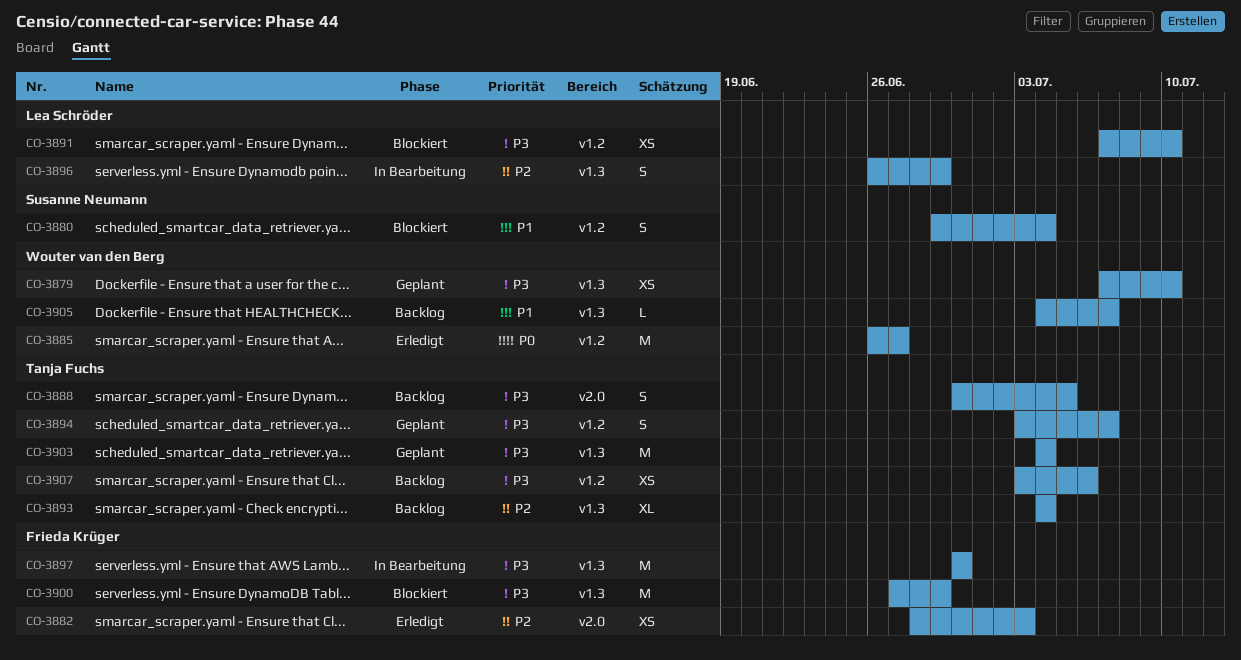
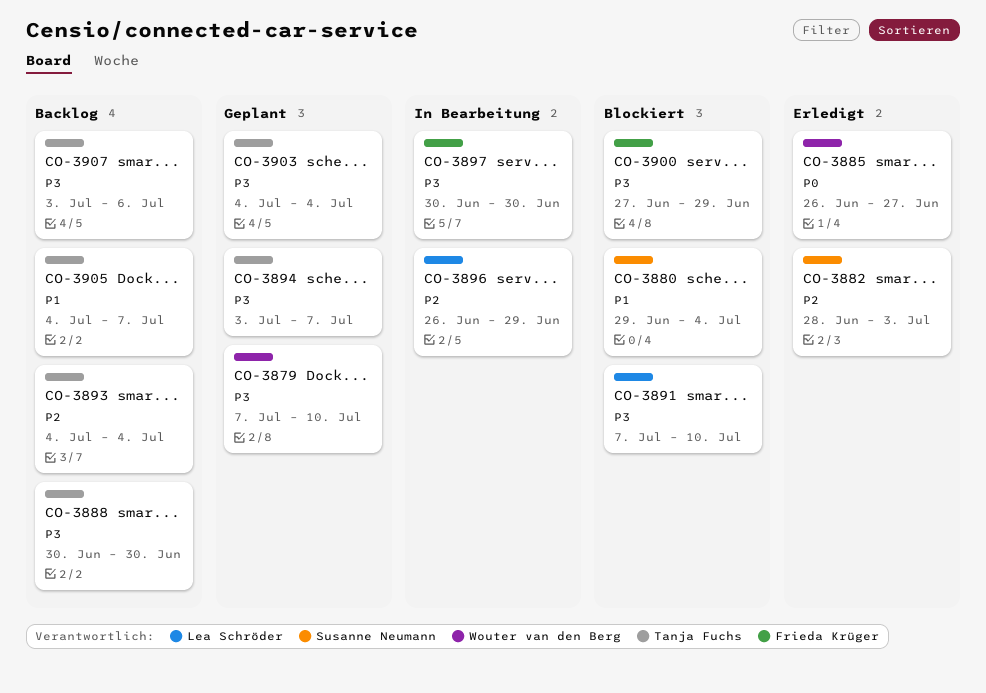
CO-3882, owner: Frieda Krüger -> Susanne Neumann
CO-3888, due: Jul 5 -> Jun 30
CO-3905, owner: Wouter van den Berg -> Tanja Fuchs

